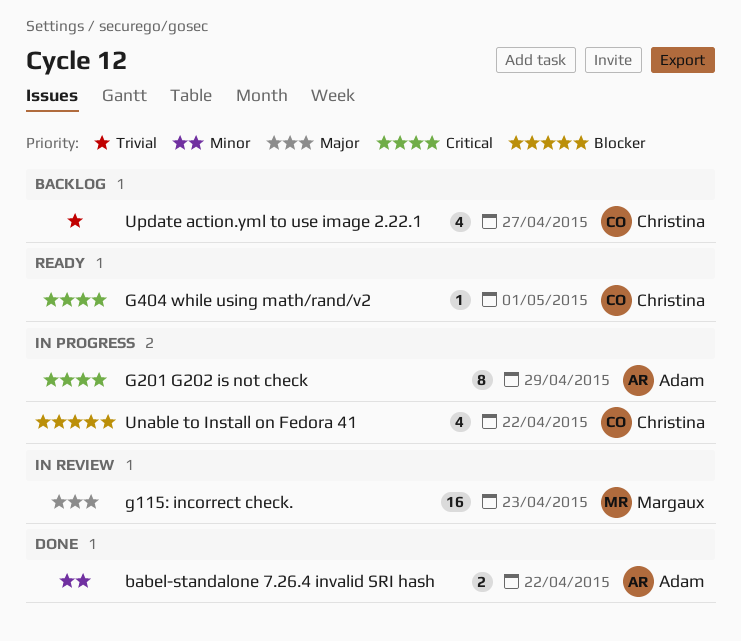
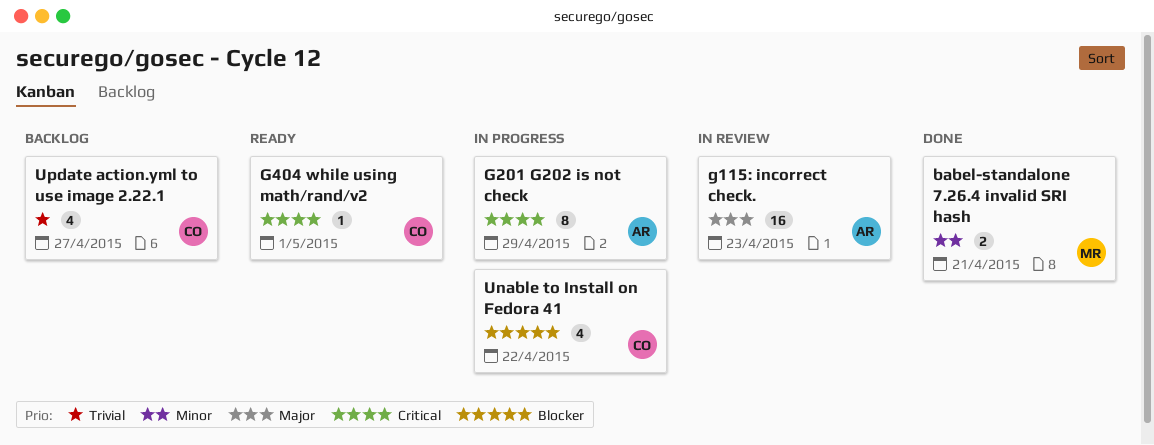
babel-standalone 7.26.4 invalid SRI hash, owner: Adam -> Margaux
babel-standalone 7.26.4 invalid SRI hash, due: Apr 22 -> Apr 21
g115: incorrect check., owner: Margaux -> Adam

